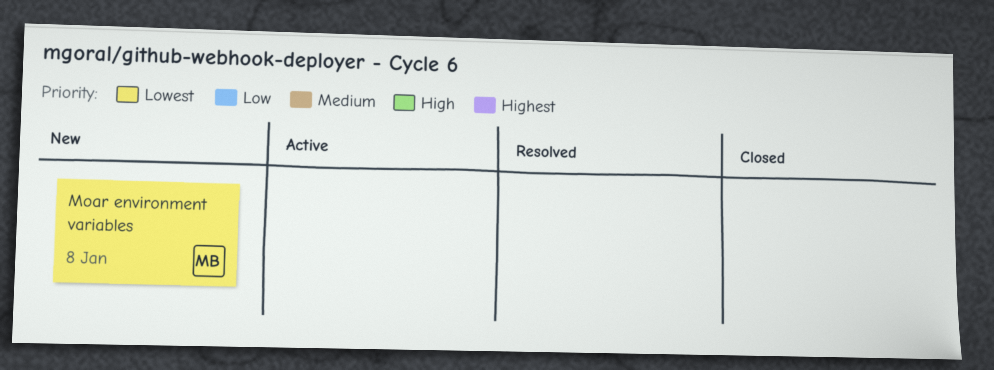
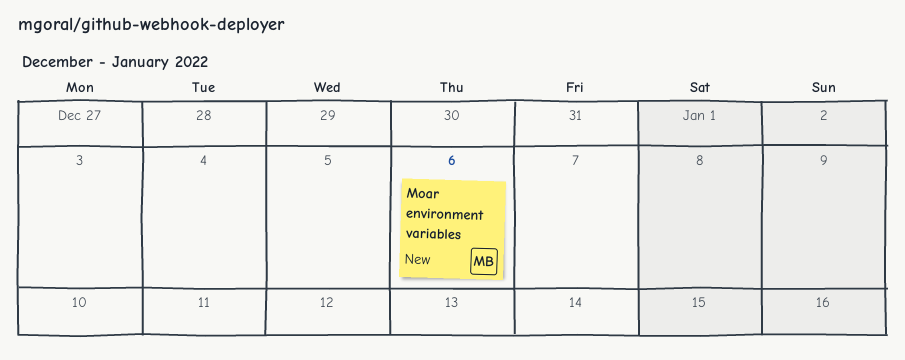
Moar environment variables, due: Jan 8 -> Jan 6

